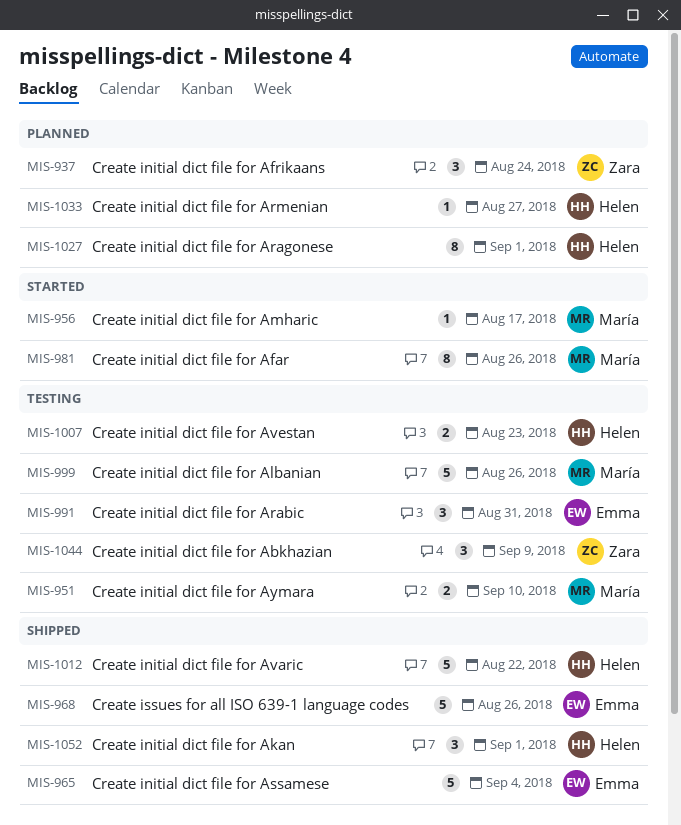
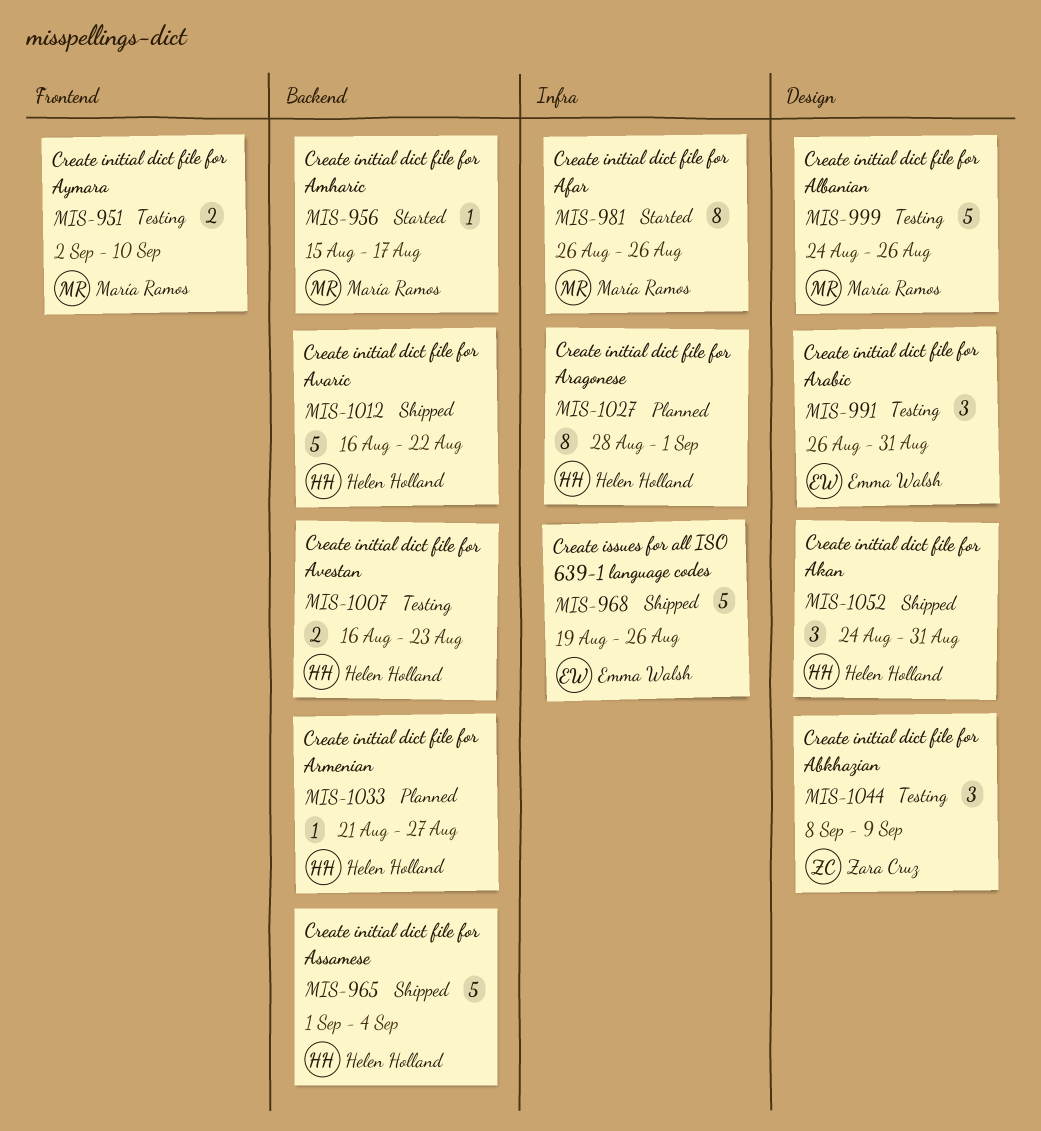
MIS-937: present -> none
MIS-965, owner: Emma Walsh -> Helen Holland
MIS-1052, due: Sep 1 -> Aug 31

